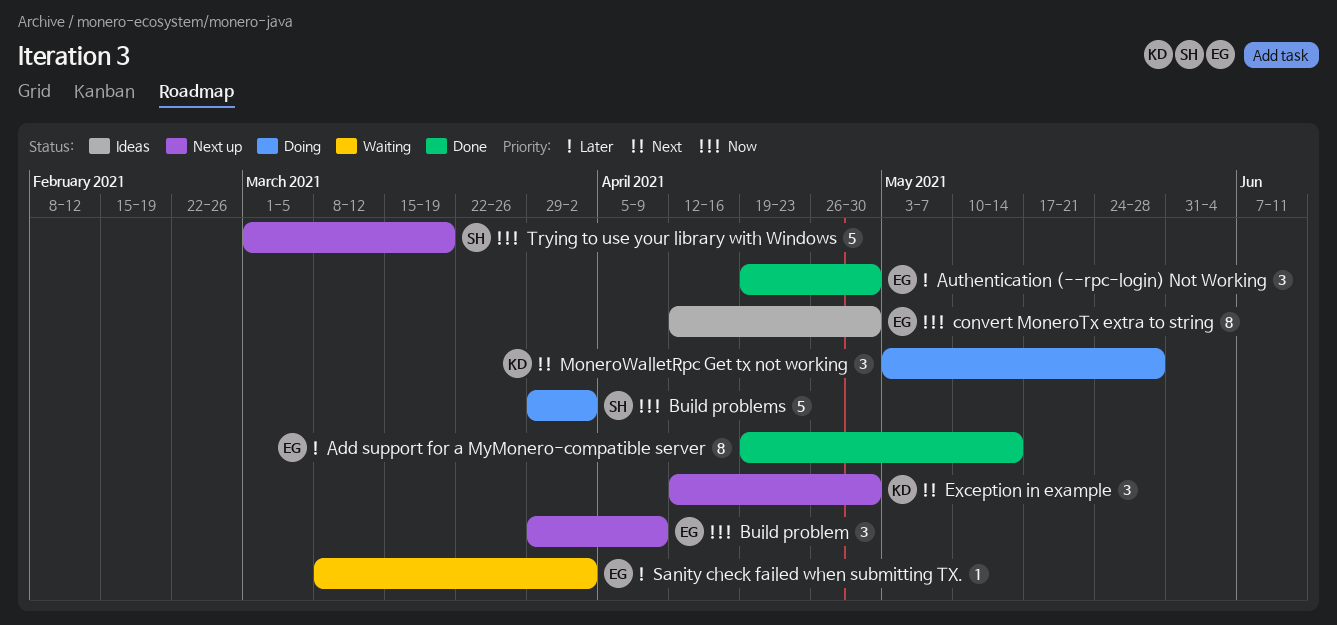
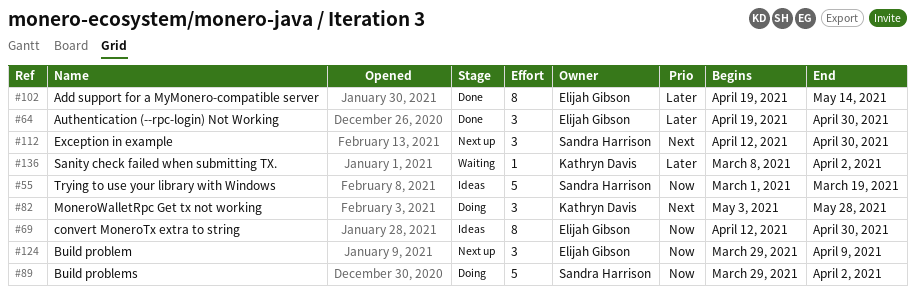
Exception in example, owner: Kathryn Davis -> Sandra Harrison
Sanity check failed when submitting TX., owner: Elijah Gibson -> Kathryn Davis
Trying to use your library with Windows, status: Next up -> Ideas

